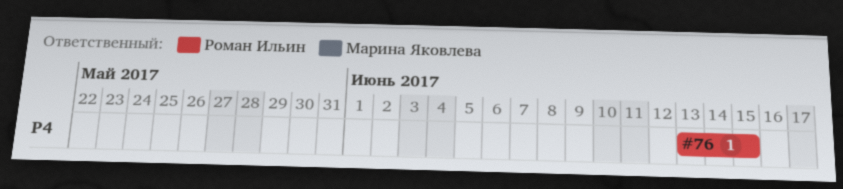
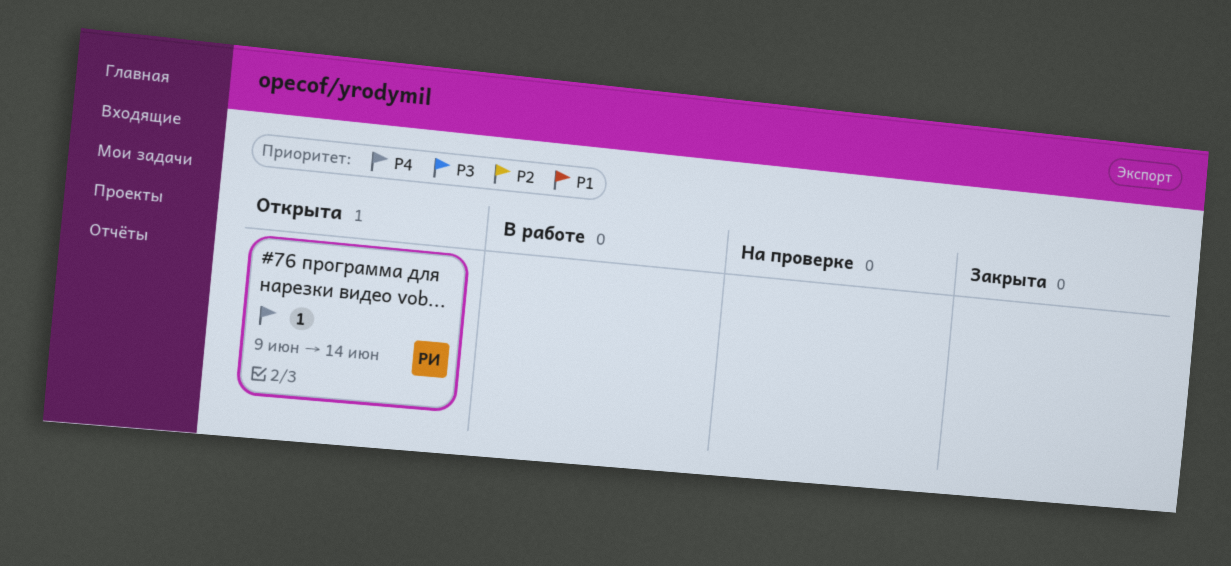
#76, start: Jun 13 -> Jun 9
#76, due: Jun 15 -> Jun 14

